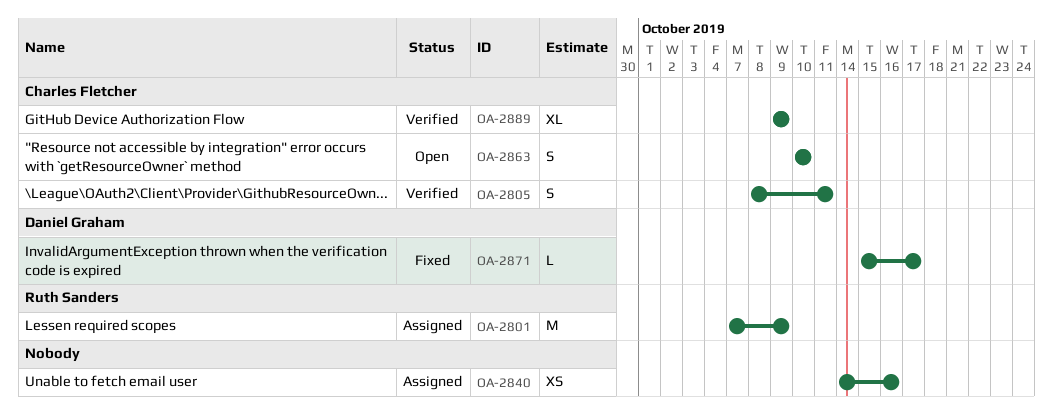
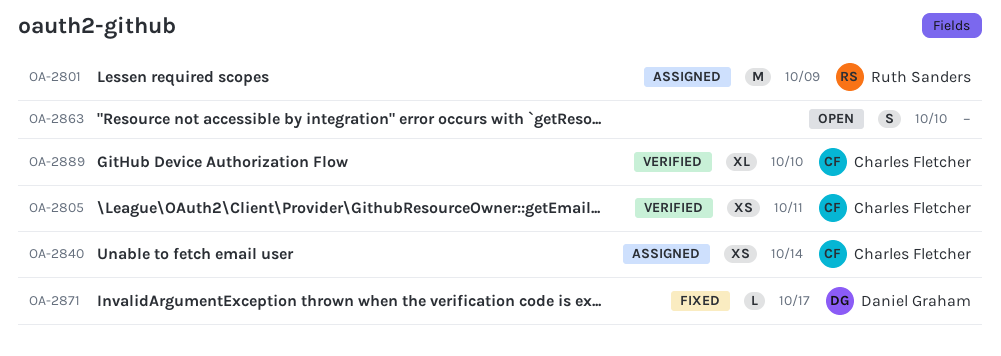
OA-2805, estimate: S -> XS
OA-2840, owner: none -> Charles Fletcher
OA-2840, due: Oct 16 -> Oct 14
OA-2863, owner: Charles Fletcher -> none
OA-2889, due: Oct 9 -> Oct 10

